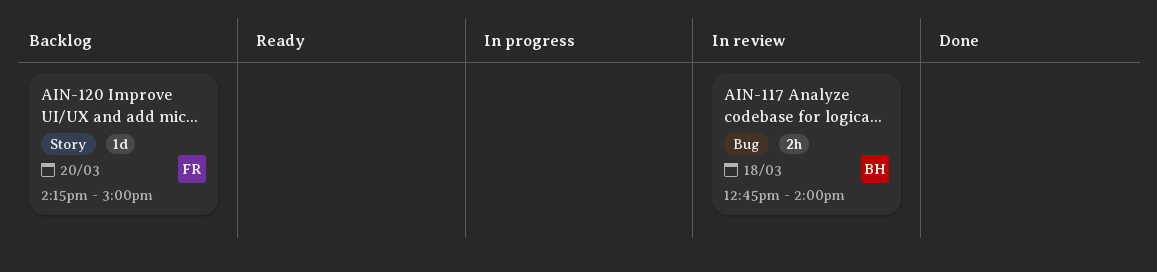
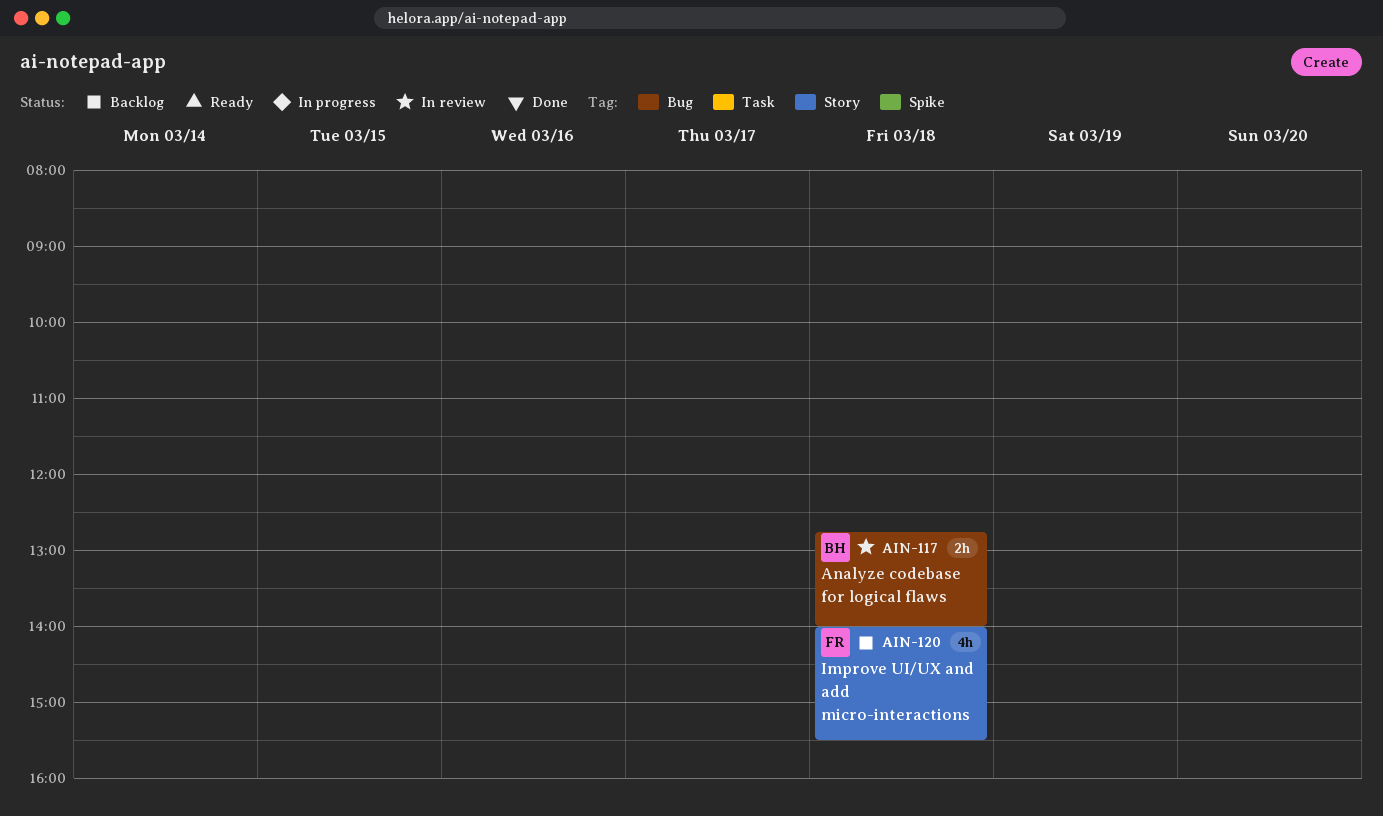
AIN-120, estimate: 1d -> 4h
AIN-120, day: Mar 20 -> Mar 18
AIN-120, begins: 14:15 -> 14:00
AIN-120, ends: 15:00 -> 15:30

